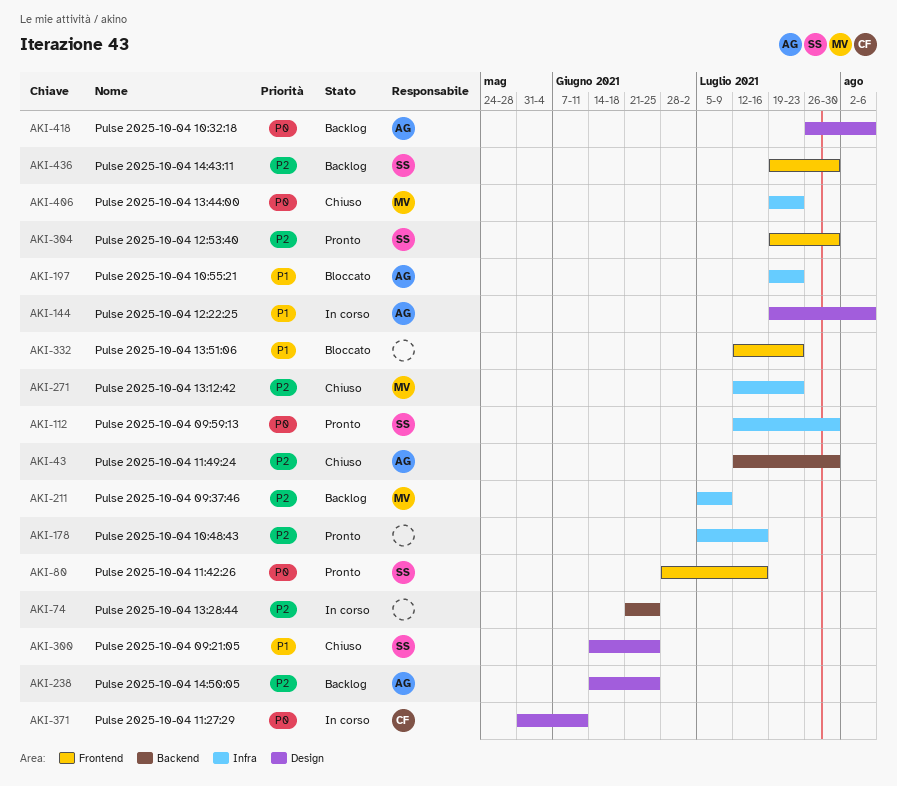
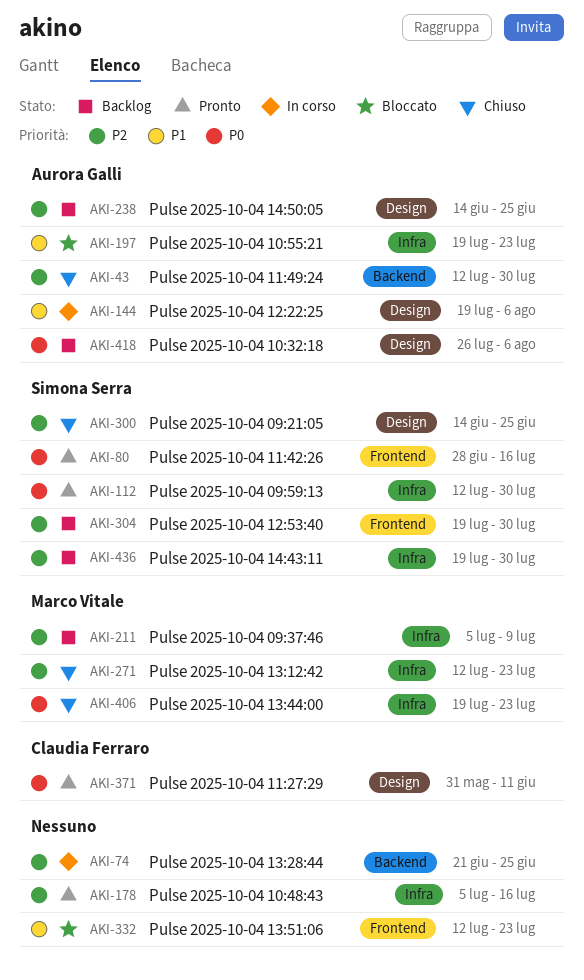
AKI-300, priority: P1 -> P2
AKI-304, status: Pronto -> Backlog
AKI-371, status: In corso -> Pronto
AKI-436, label: Frontend -> Infra

